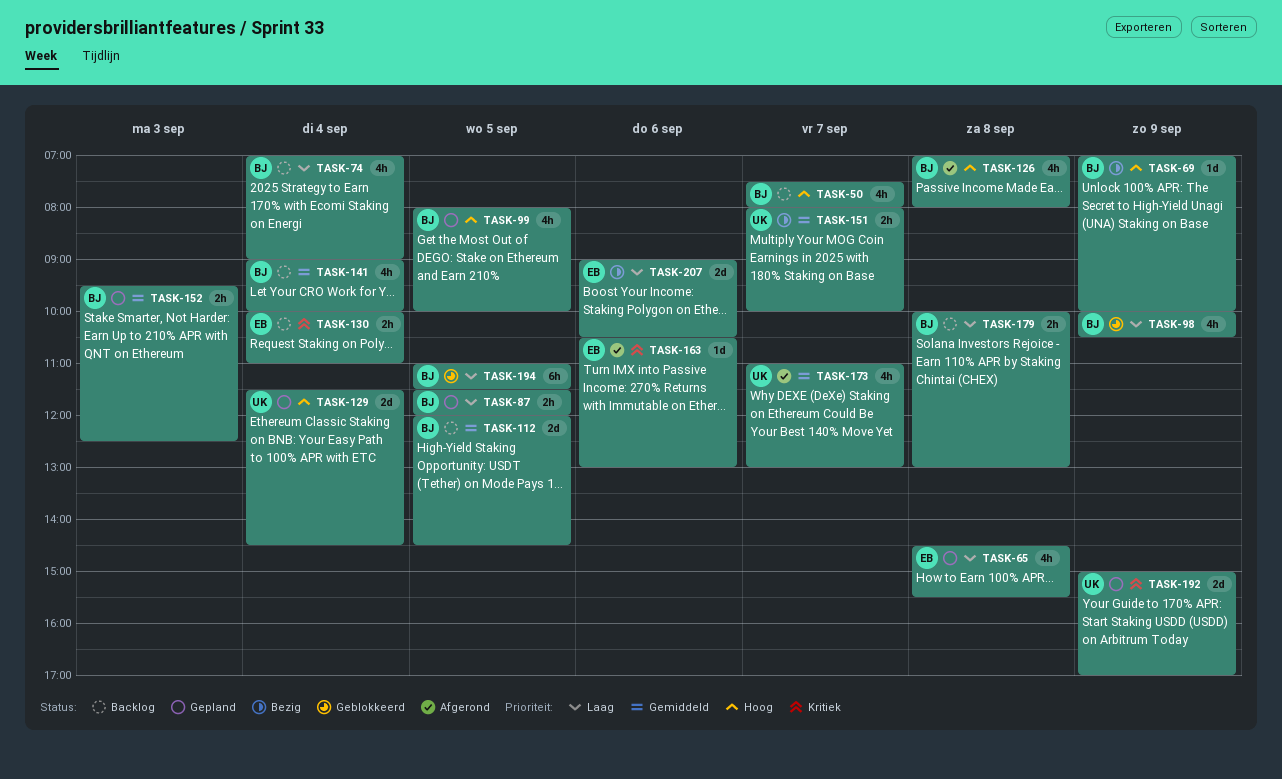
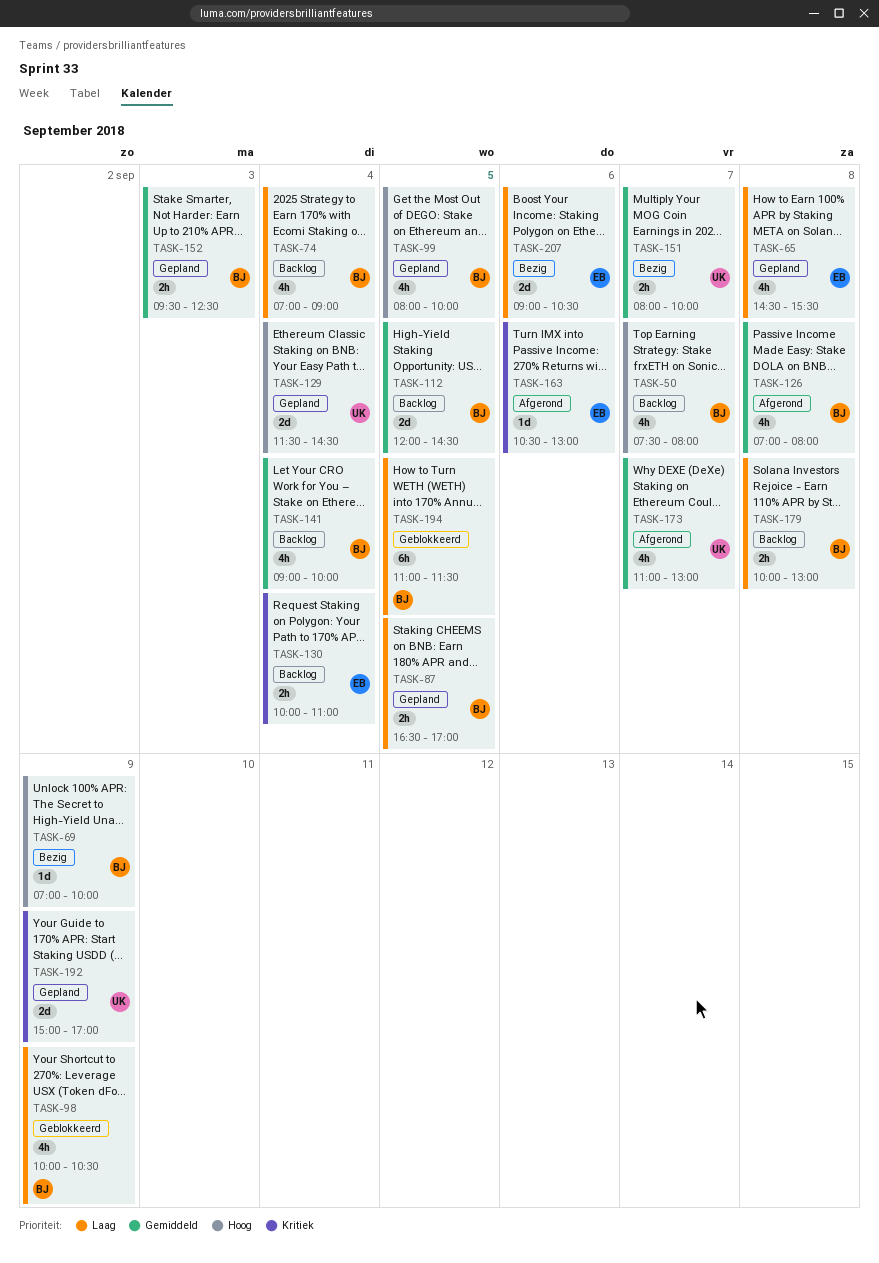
TASK-87, begins: 11:30 -> 16:30
TASK-87, ends: 12:00 -> 17:00
TASK-126, priority: Hoog -> Gemiddeld

